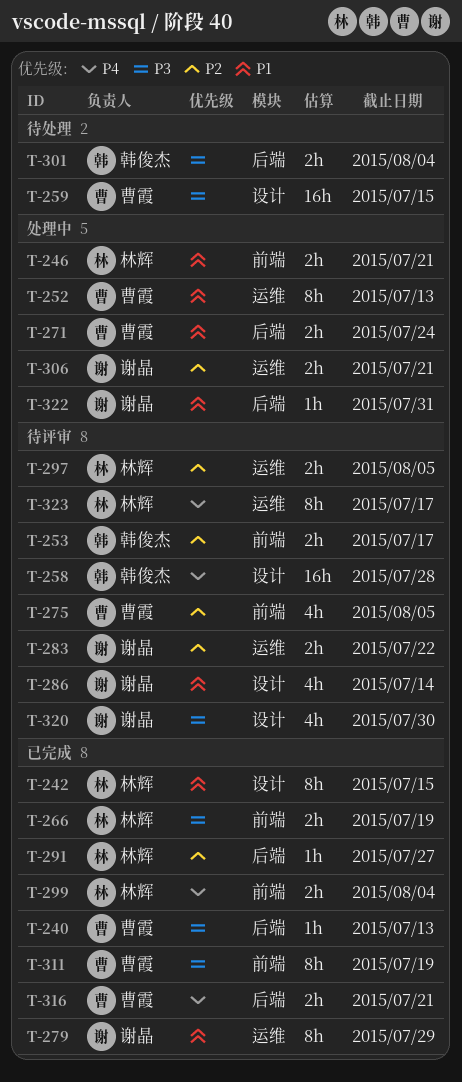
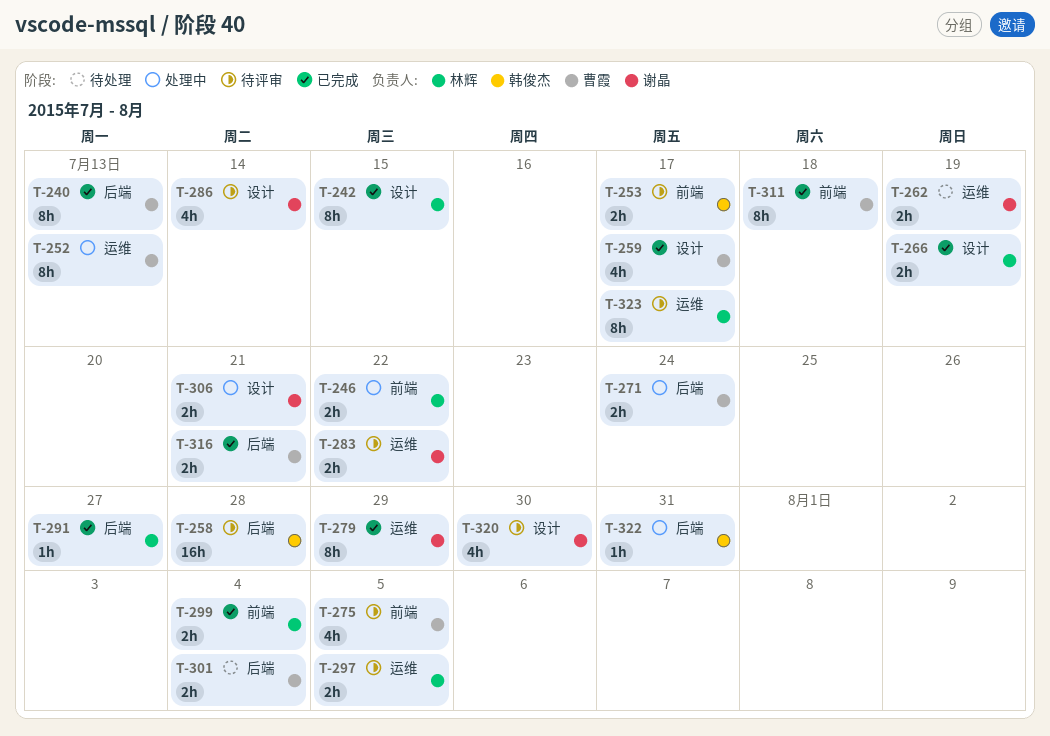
T-240, estimate: 1h -> 8h
T-246, due: Jul 21 -> Jul 22
T-258, label: 设计 -> 后端
T-259, status: 待处理 -> 已完成
T-259, estimate: 16h -> 4h
T-259, due: Jul 15 -> Jul 17
T-262: none -> present
T-266, label: 前端 -> 设计
T-301, owner: 韩俊杰 -> 曹霞
T-306, label: 运维 -> 设计
T-311, due: Jul 19 -> Jul 18
T-322, owner: 谢晶 -> 韩俊杰

